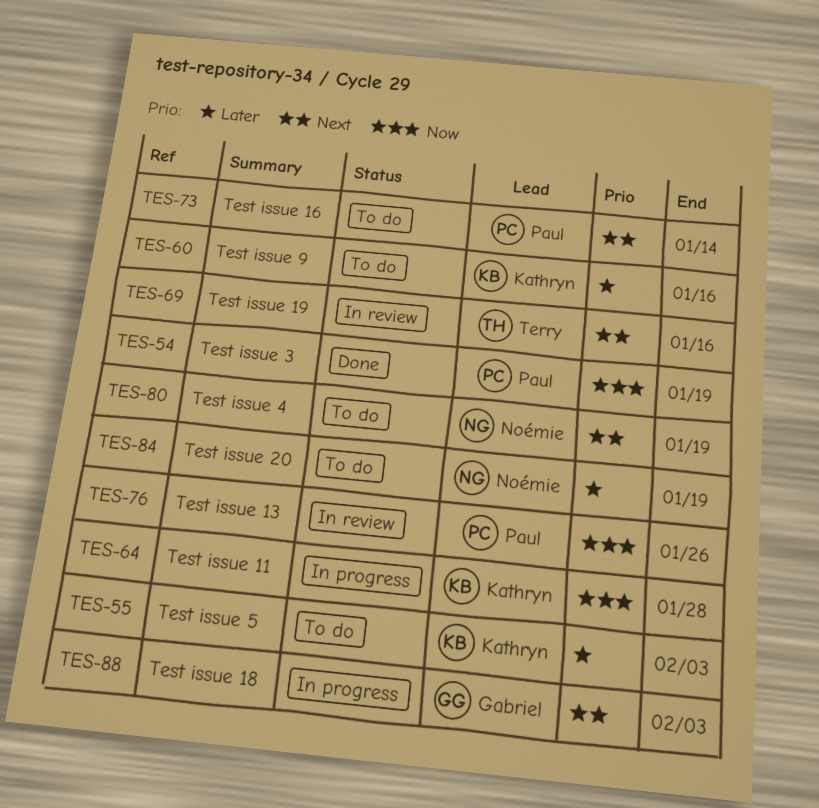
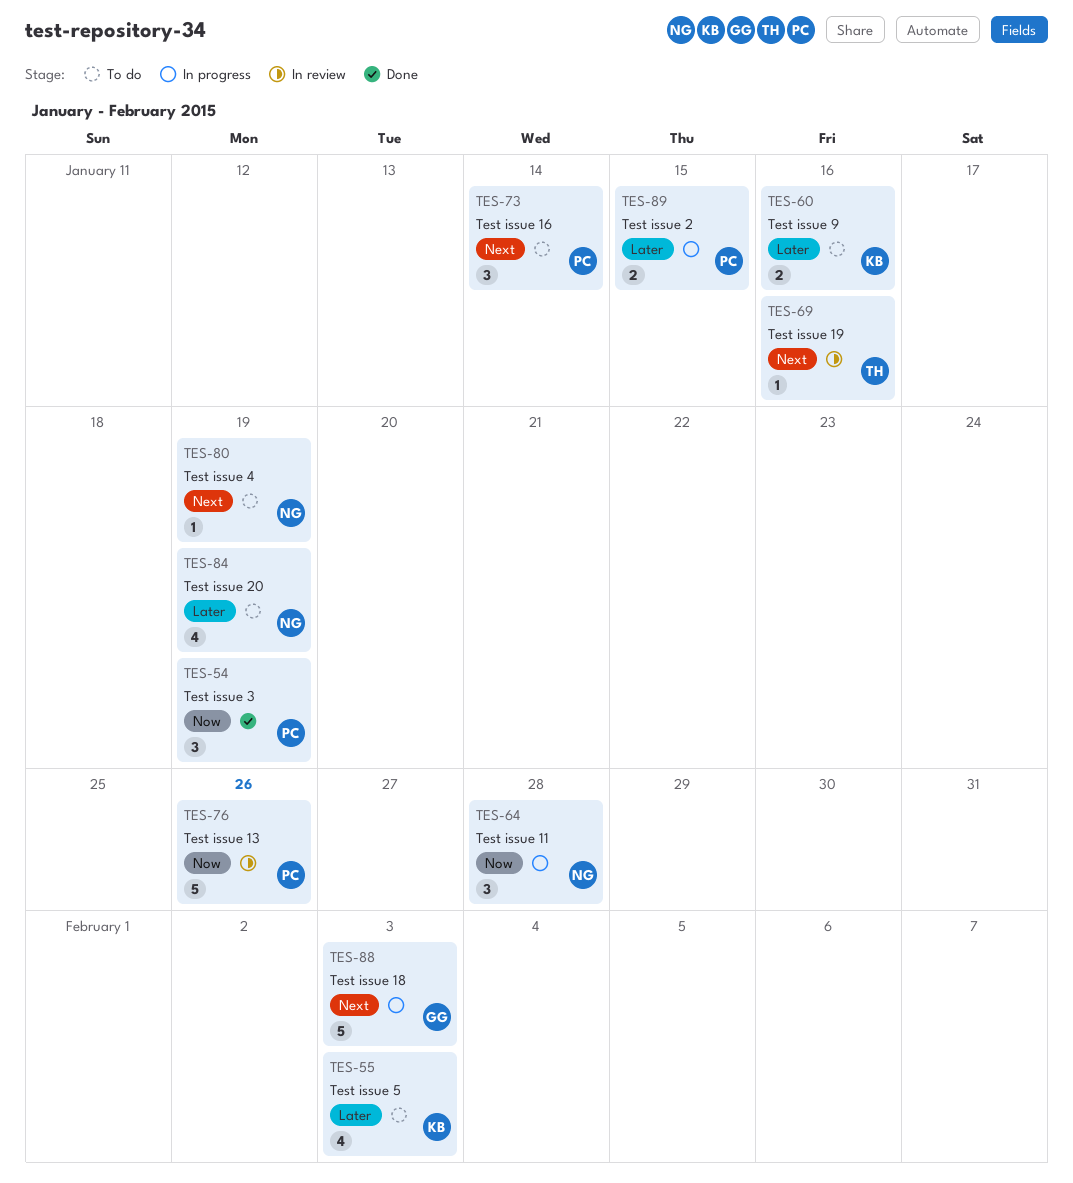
TES-64, owner: Kathryn -> Noémie
TES-89: none -> present

